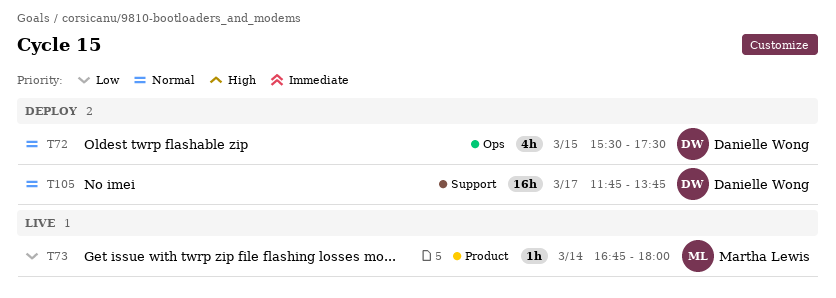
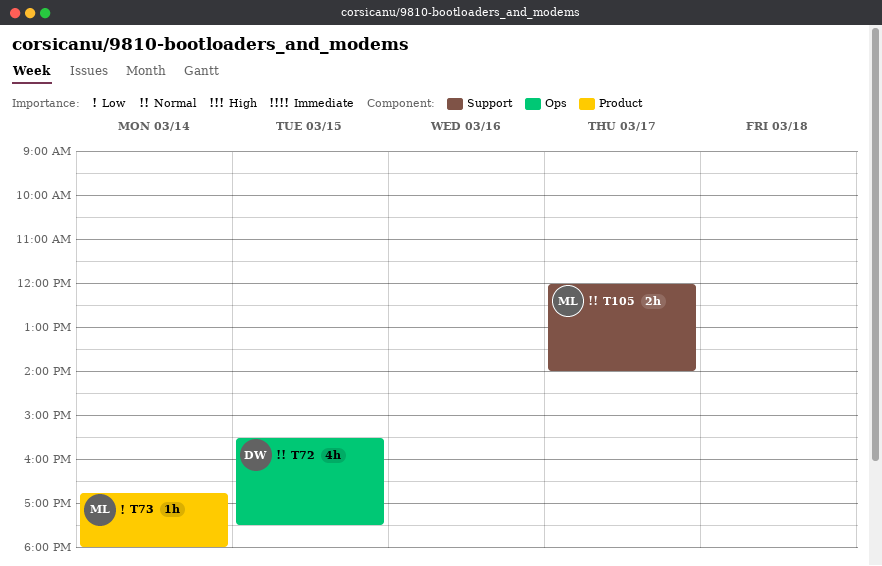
T105, owner: Danielle Wong -> Martha Lewis
T105, estimate: 16h -> 2h
T105, begins: 11:45 -> 12:00
T105, ends: 13:45 -> 14:00

